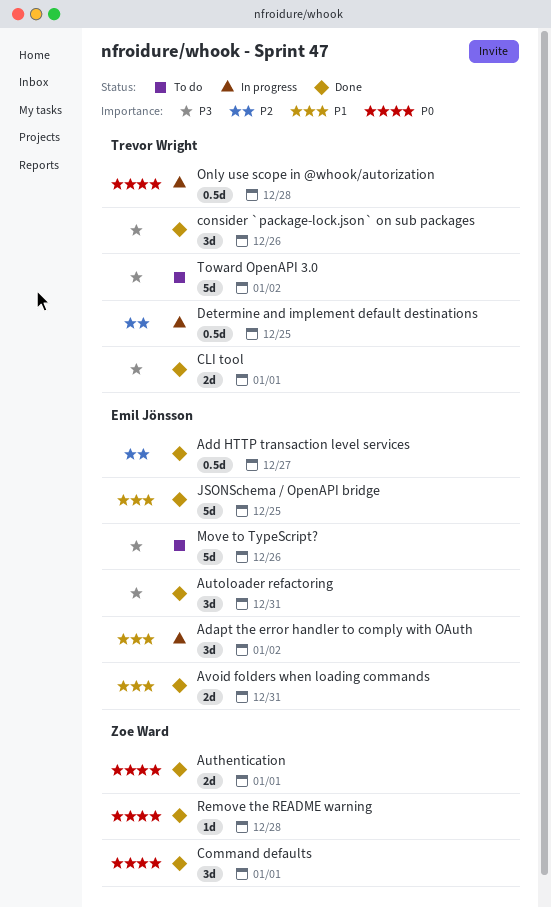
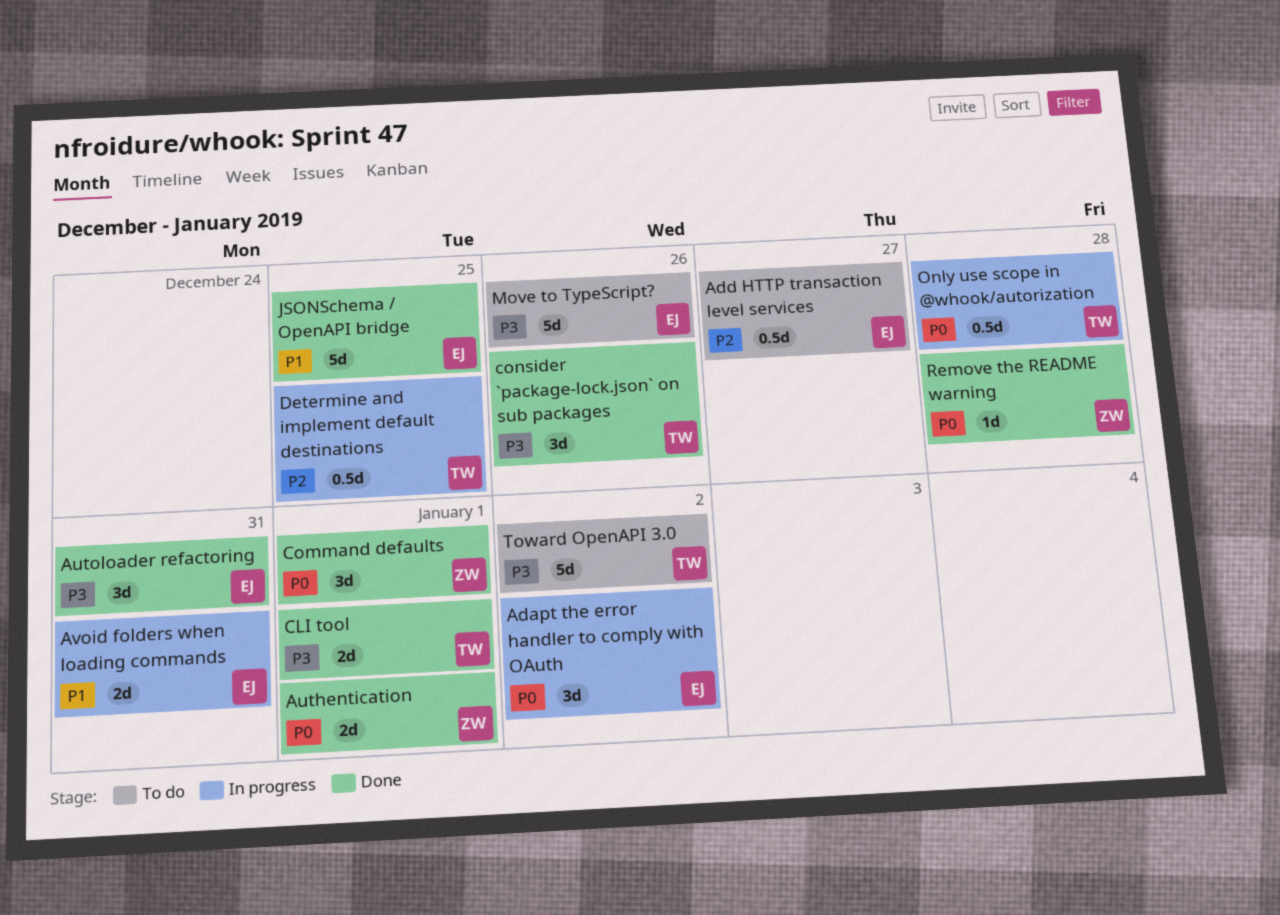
Adapt the error handler to comply with OAuth, priority: P1 -> P0
Add HTTP transaction level services, status: Done -> To do
Avoid folders when loading commands, status: Done -> In progress

